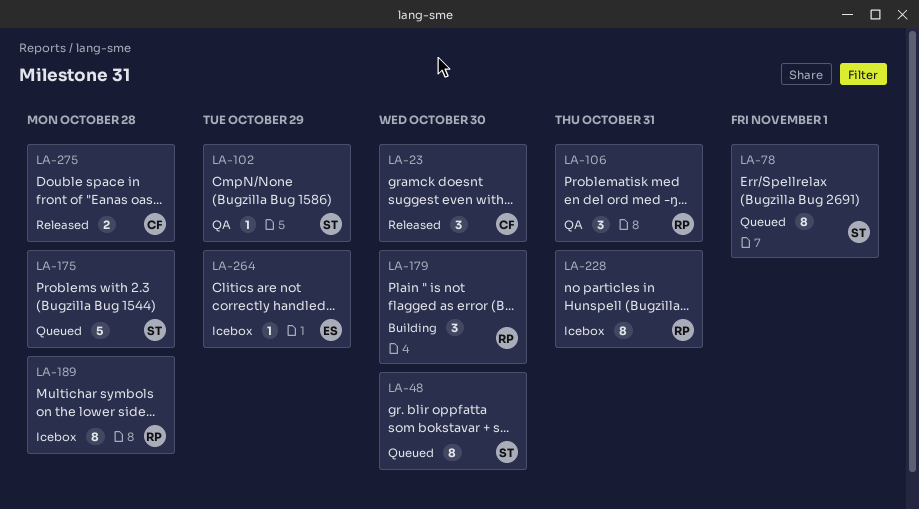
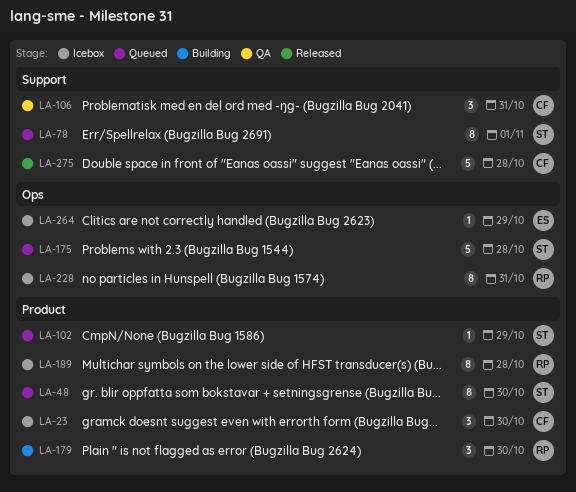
LA-23, status: Released -> Icebox
LA-102, status: QA -> Queued
LA-106, owner: RP -> CF
LA-275, estimate: 2 -> 5

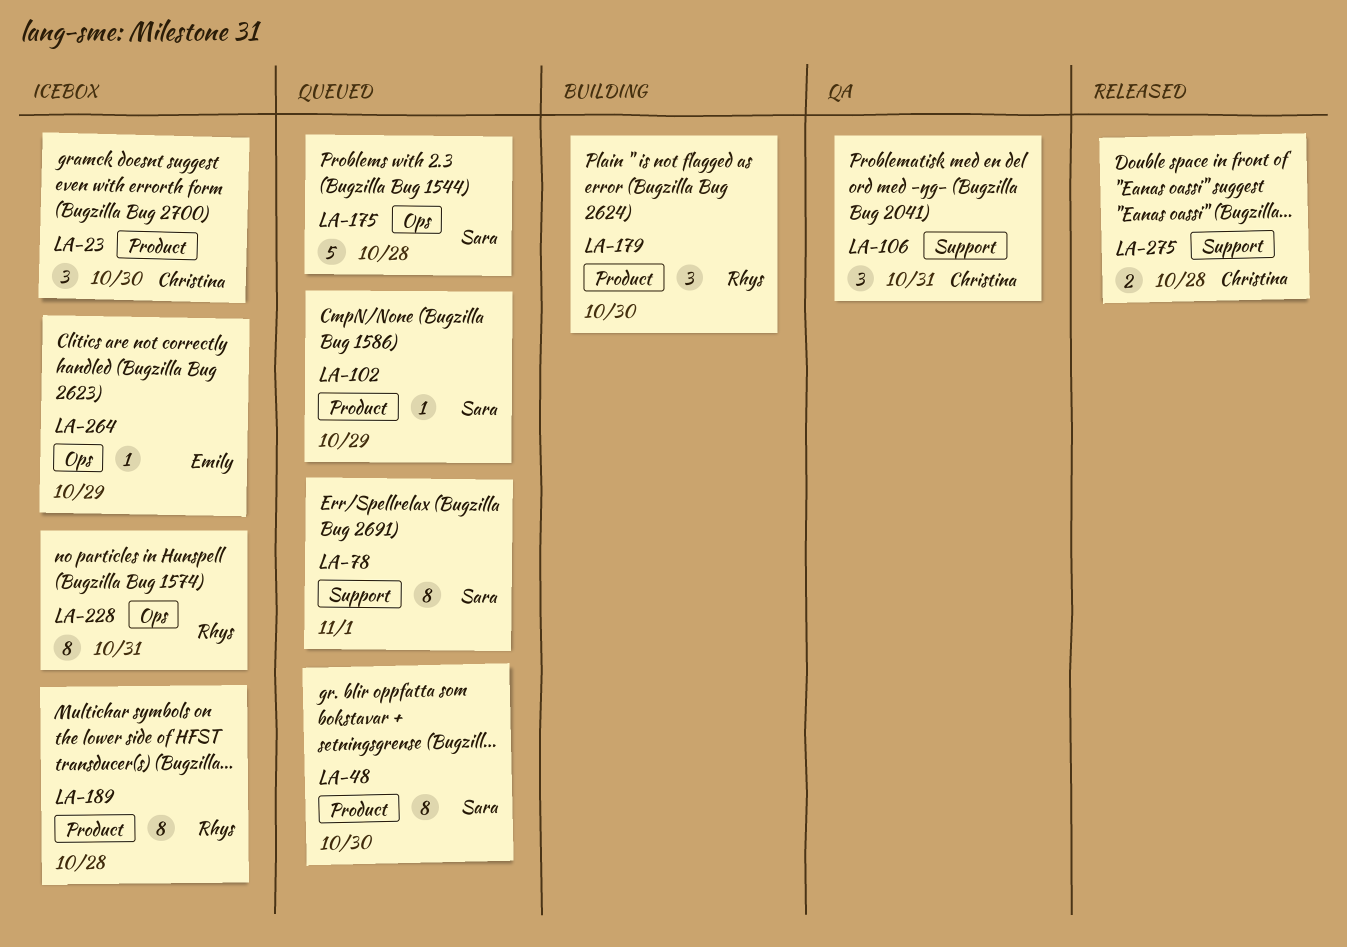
LA-275, estimate: 5 -> 2

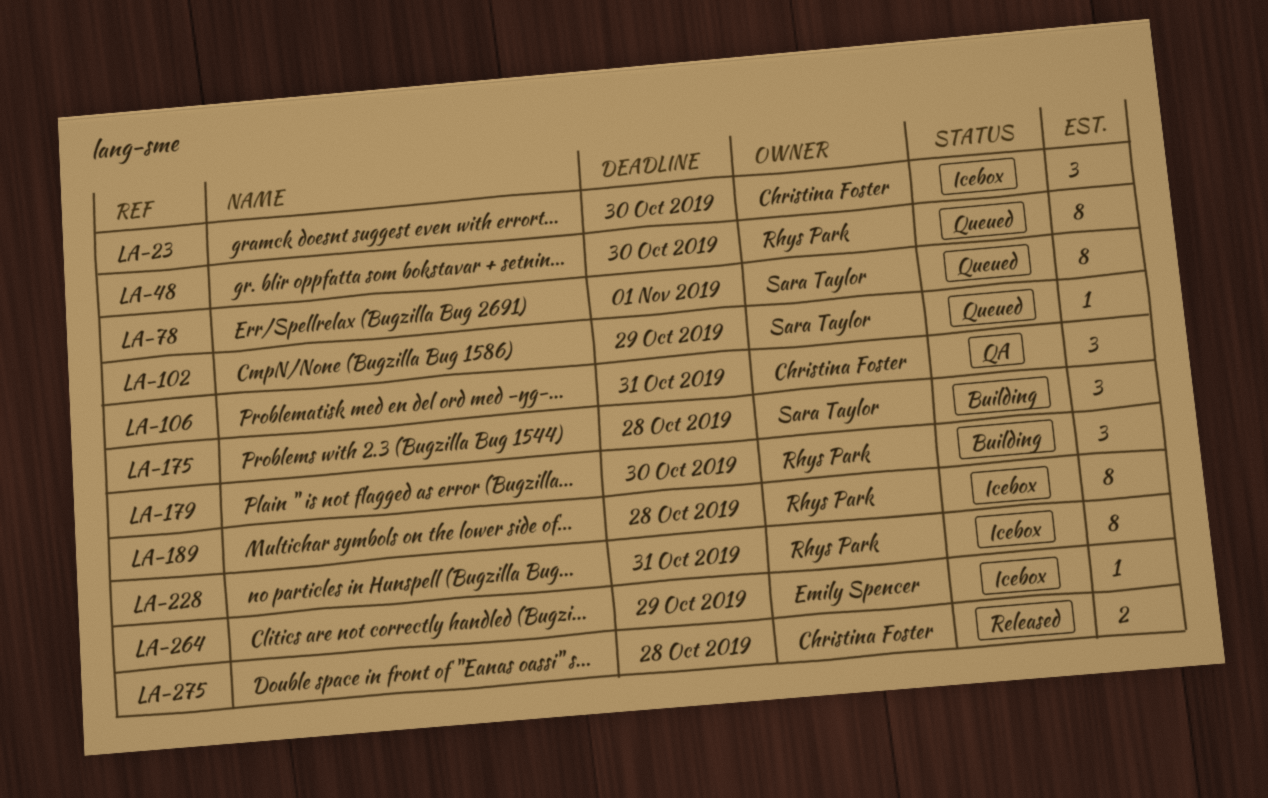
LA-48, owner: Sara Taylor -> Rhys Park
LA-175, status: Queued -> Building
LA-175, estimate: 5 -> 3

